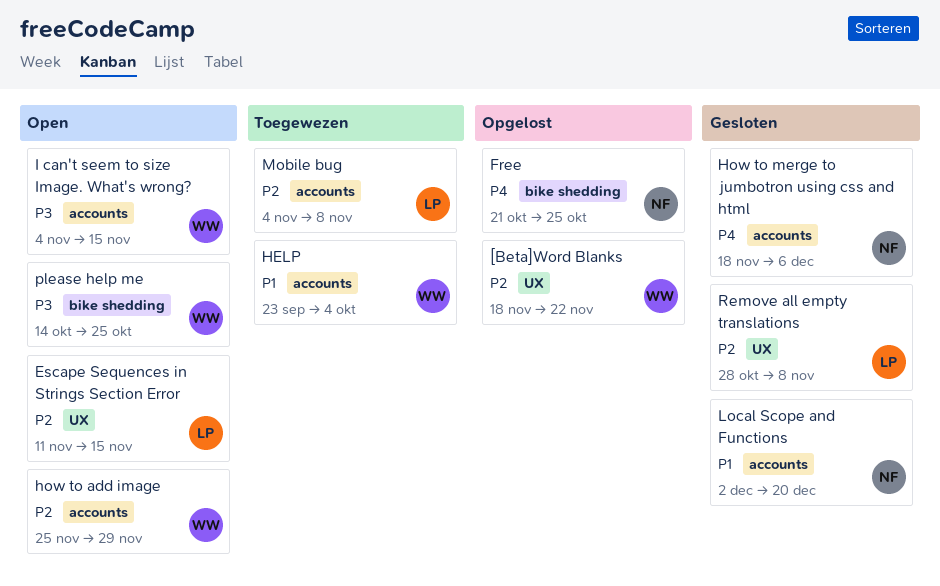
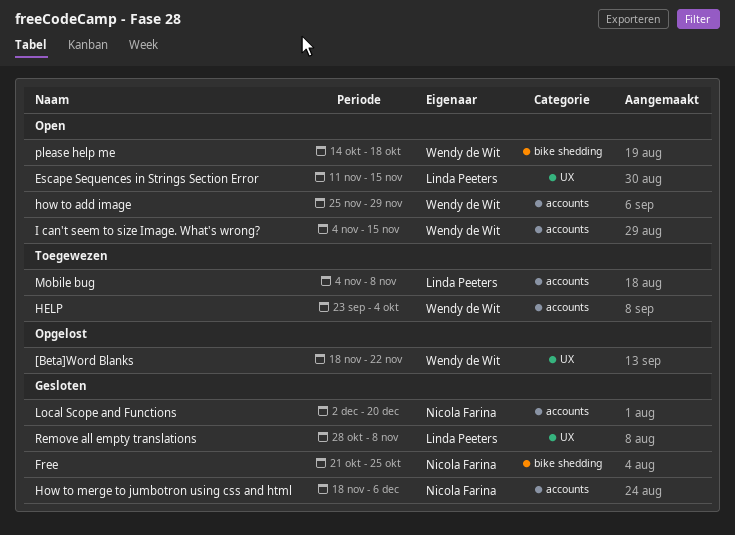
Free, status: Opgelost -> Gesloten
please help me, due: Oct 25 -> Oct 18

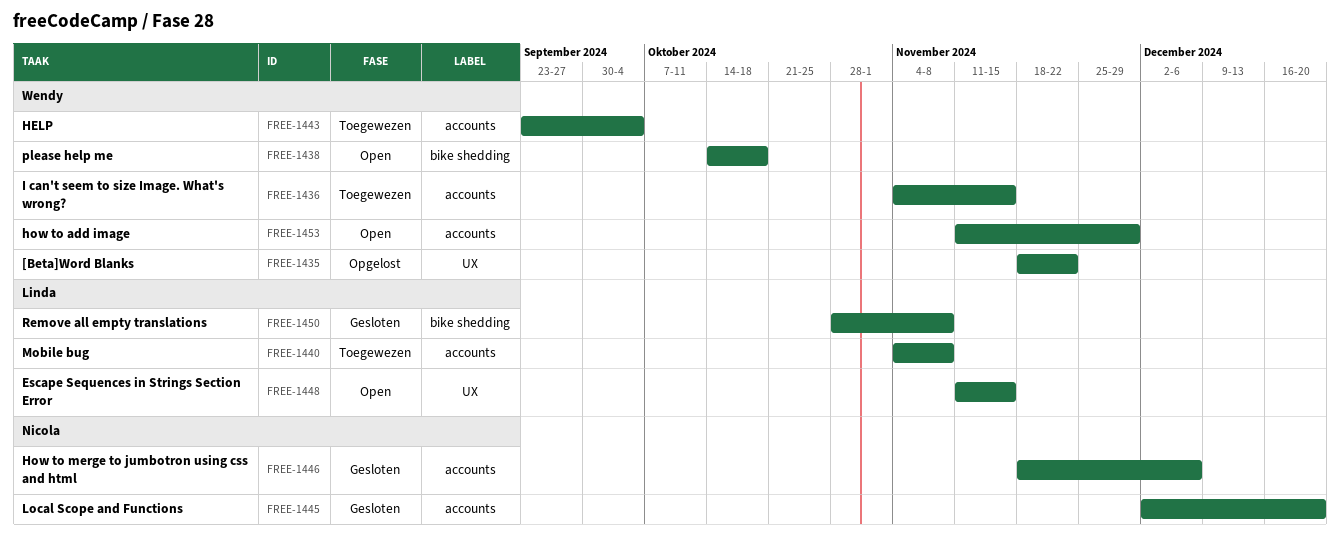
Free: present -> none
how to add image, start: Nov 25 -> Nov 11
I can't seem to size Image. What's wrong?, status: Open -> Toegewezen
Remove all empty translations, label: UX -> bike shedding

